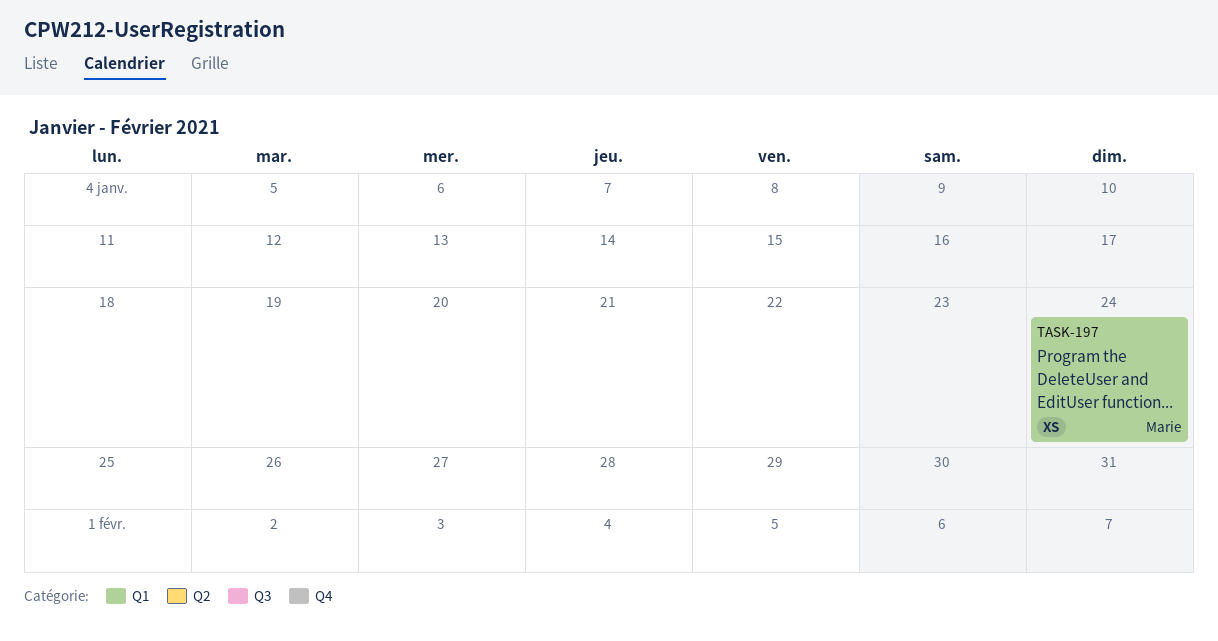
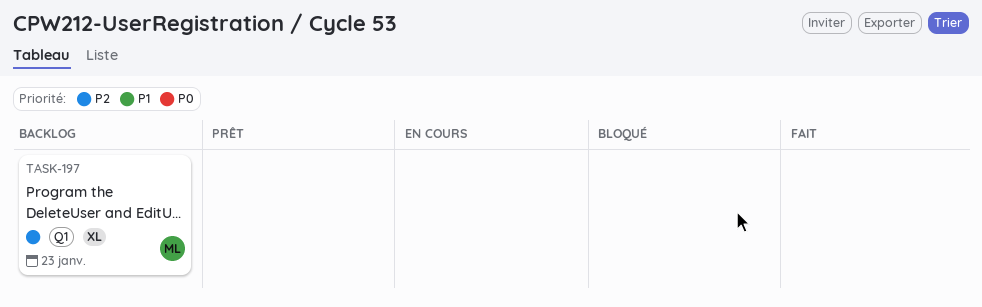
TASK-197, estimate: XS -> XL
TASK-197, due: Jan 24 -> Jan 23

